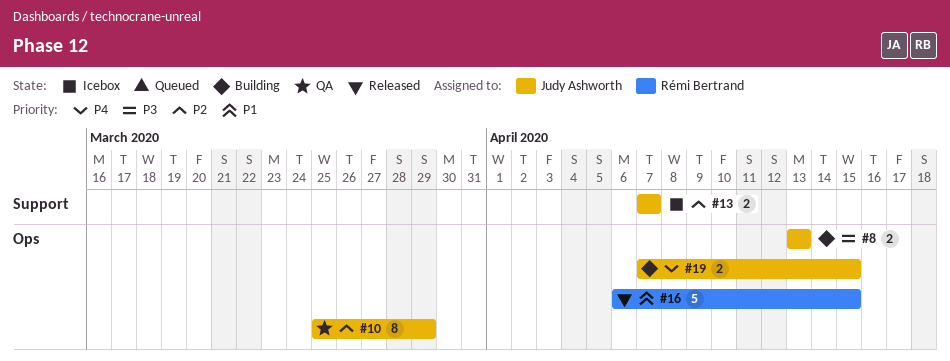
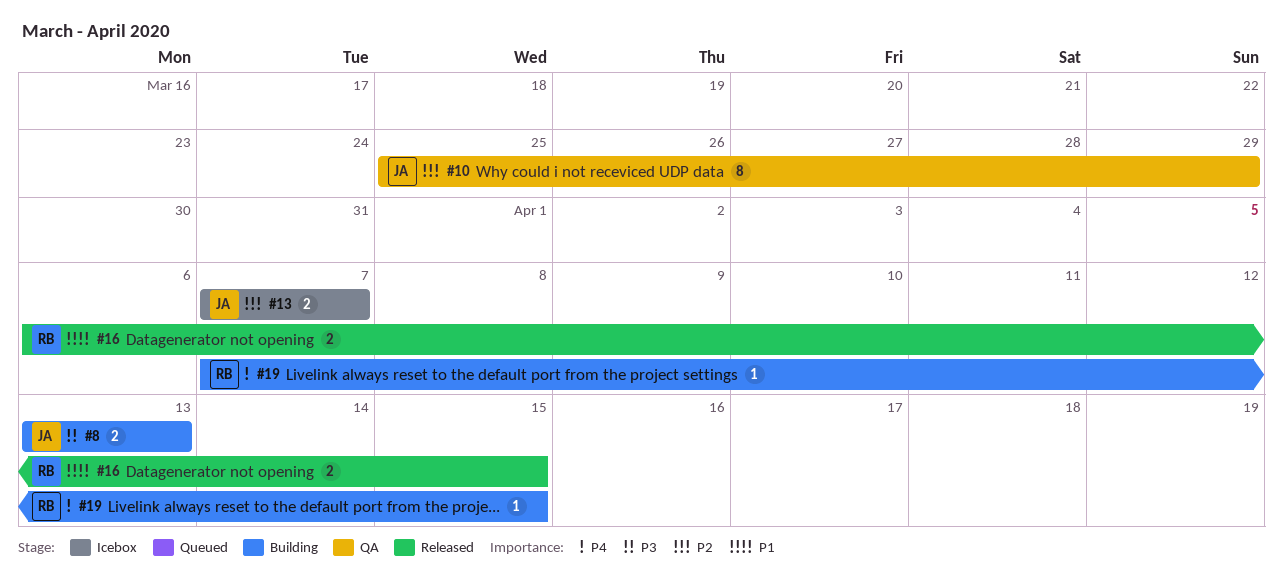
#16, estimate: 5 -> 2
#19, owner: Judy Ashworth -> Rémi Bertrand
#19, estimate: 2 -> 1

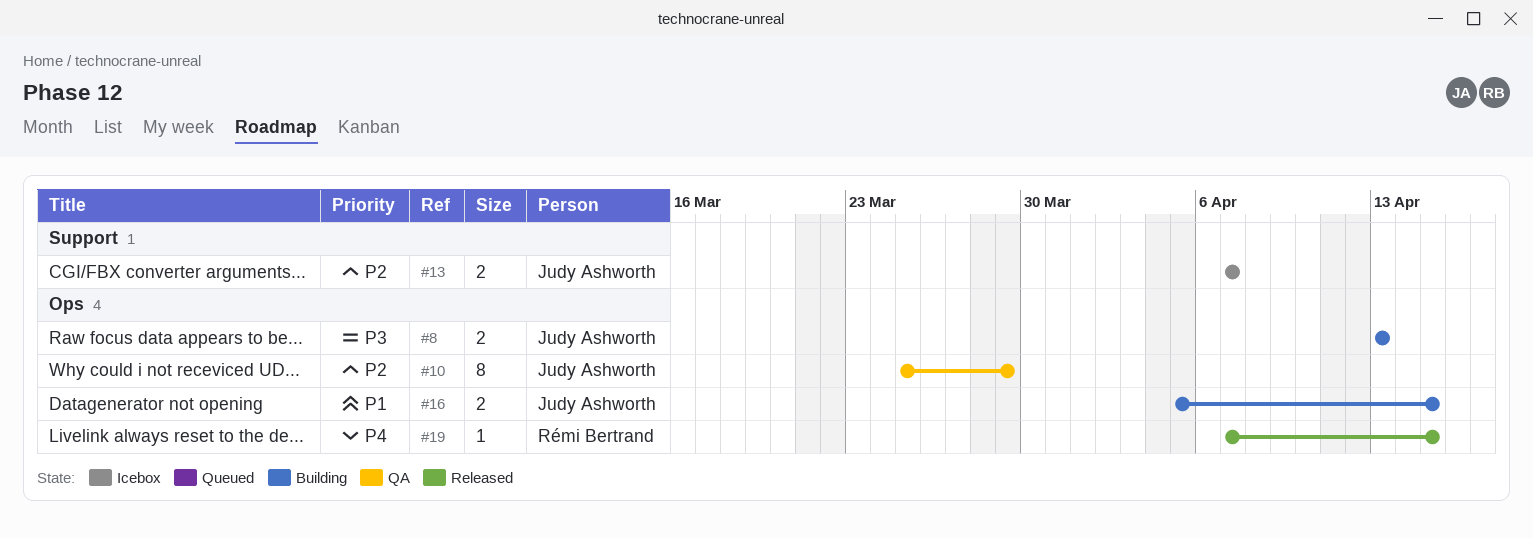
#16, status: Released -> Building
#16, owner: Rémi Bertrand -> Judy Ashworth
#16, start: Apr 6 -> Apr 5
#19, status: Building -> Released

